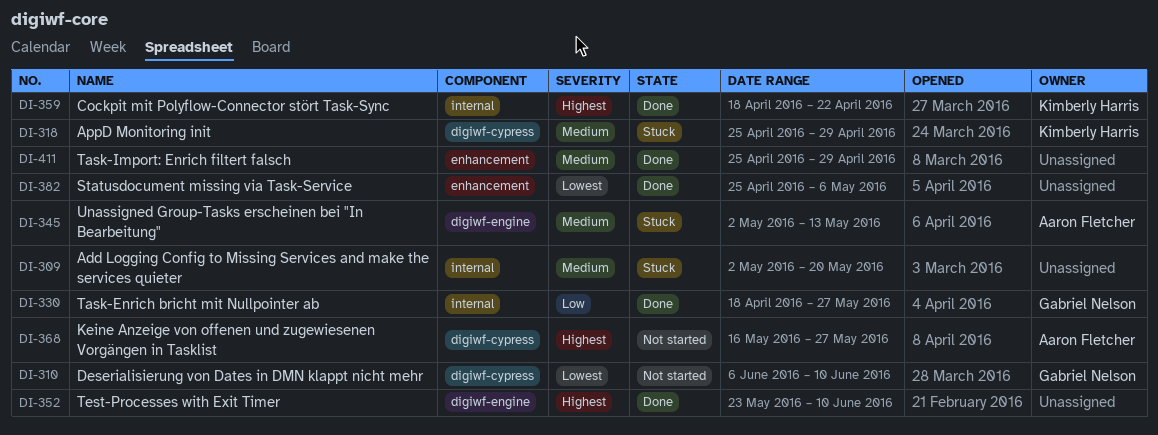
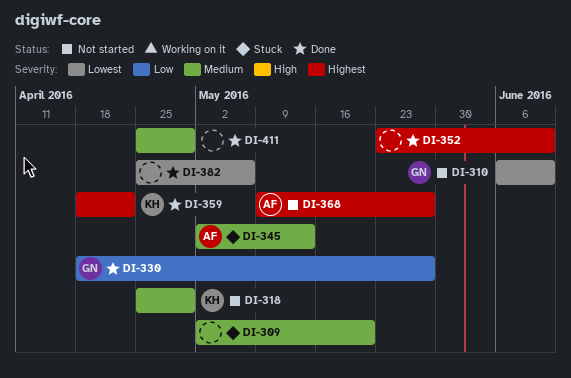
DI-318, status: Stuck -> Not started
DI-368, start: May 16 -> May 9

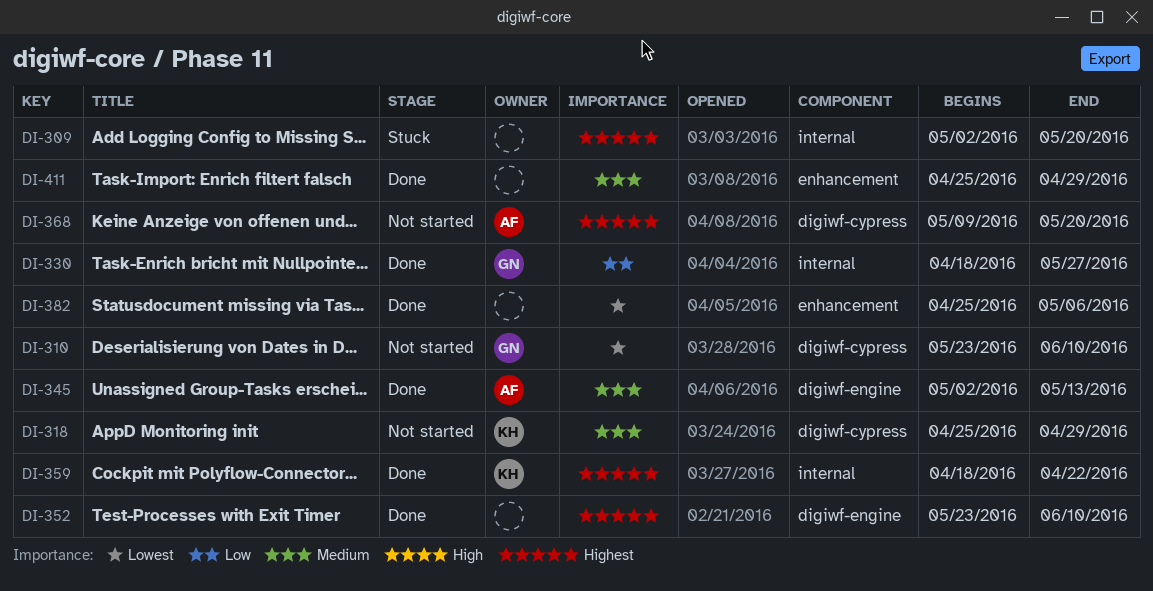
DI-309, priority: Medium -> Highest
DI-310, start: Jun 6 -> May 23
DI-345, status: Stuck -> Done
DI-368, due: May 27 -> May 20

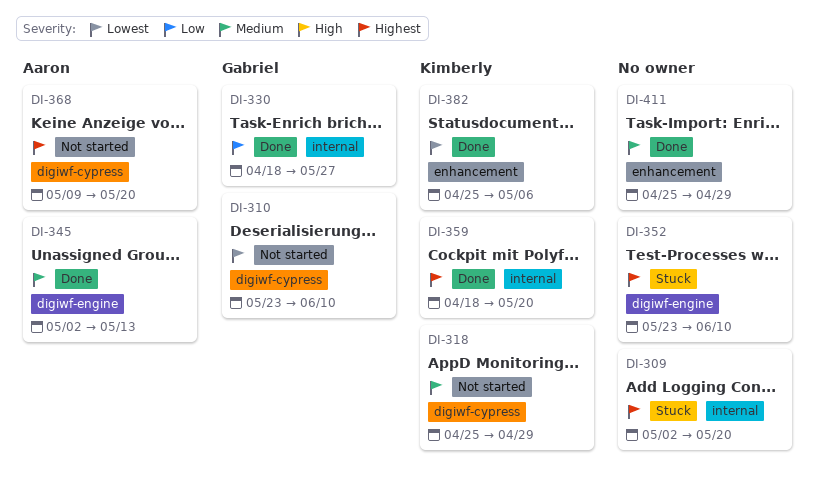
DI-352, status: Done -> Stuck
DI-359, due: Apr 22 -> May 20
DI-382, owner: none -> Kimberly

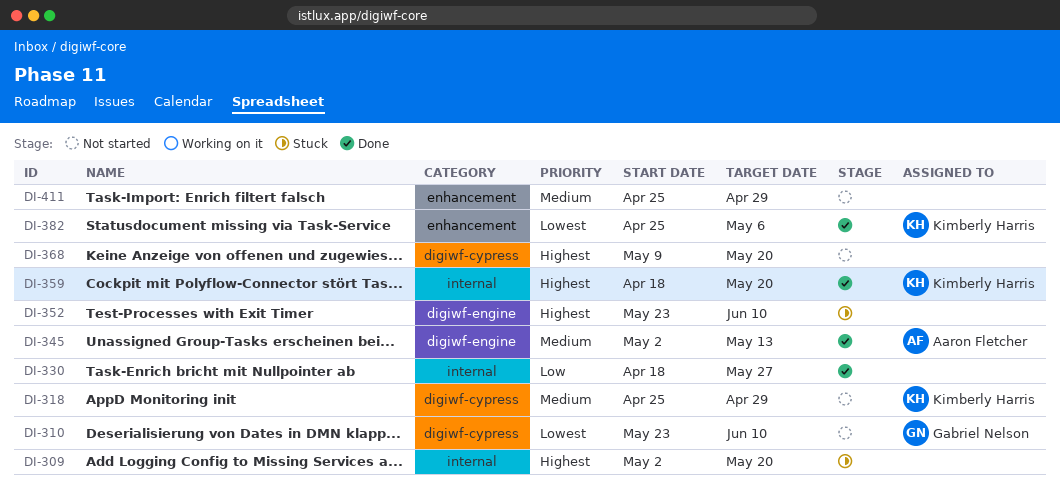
DI-330, owner: Gabriel Nelson -> none
DI-368, owner: Aaron Fletcher -> none
DI-411, status: Done -> Not started

